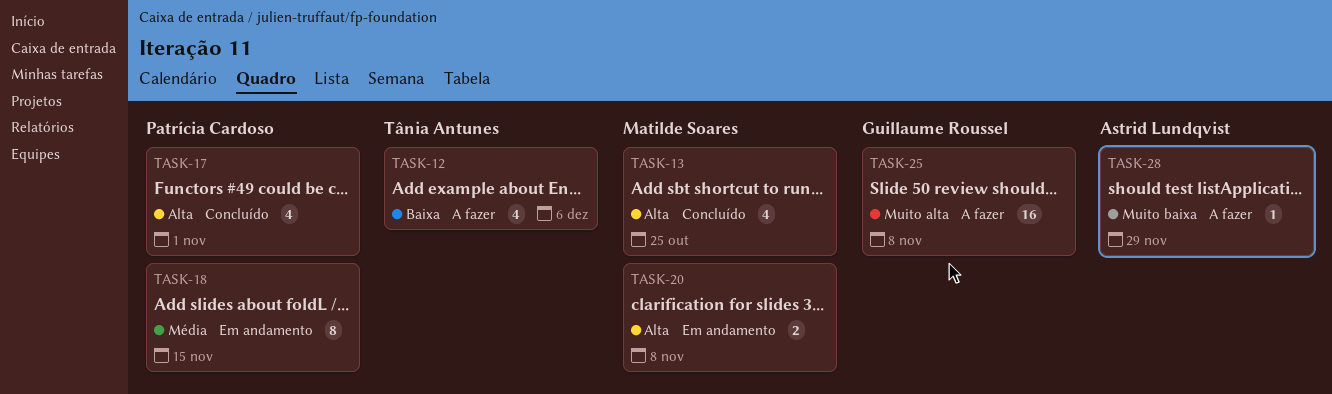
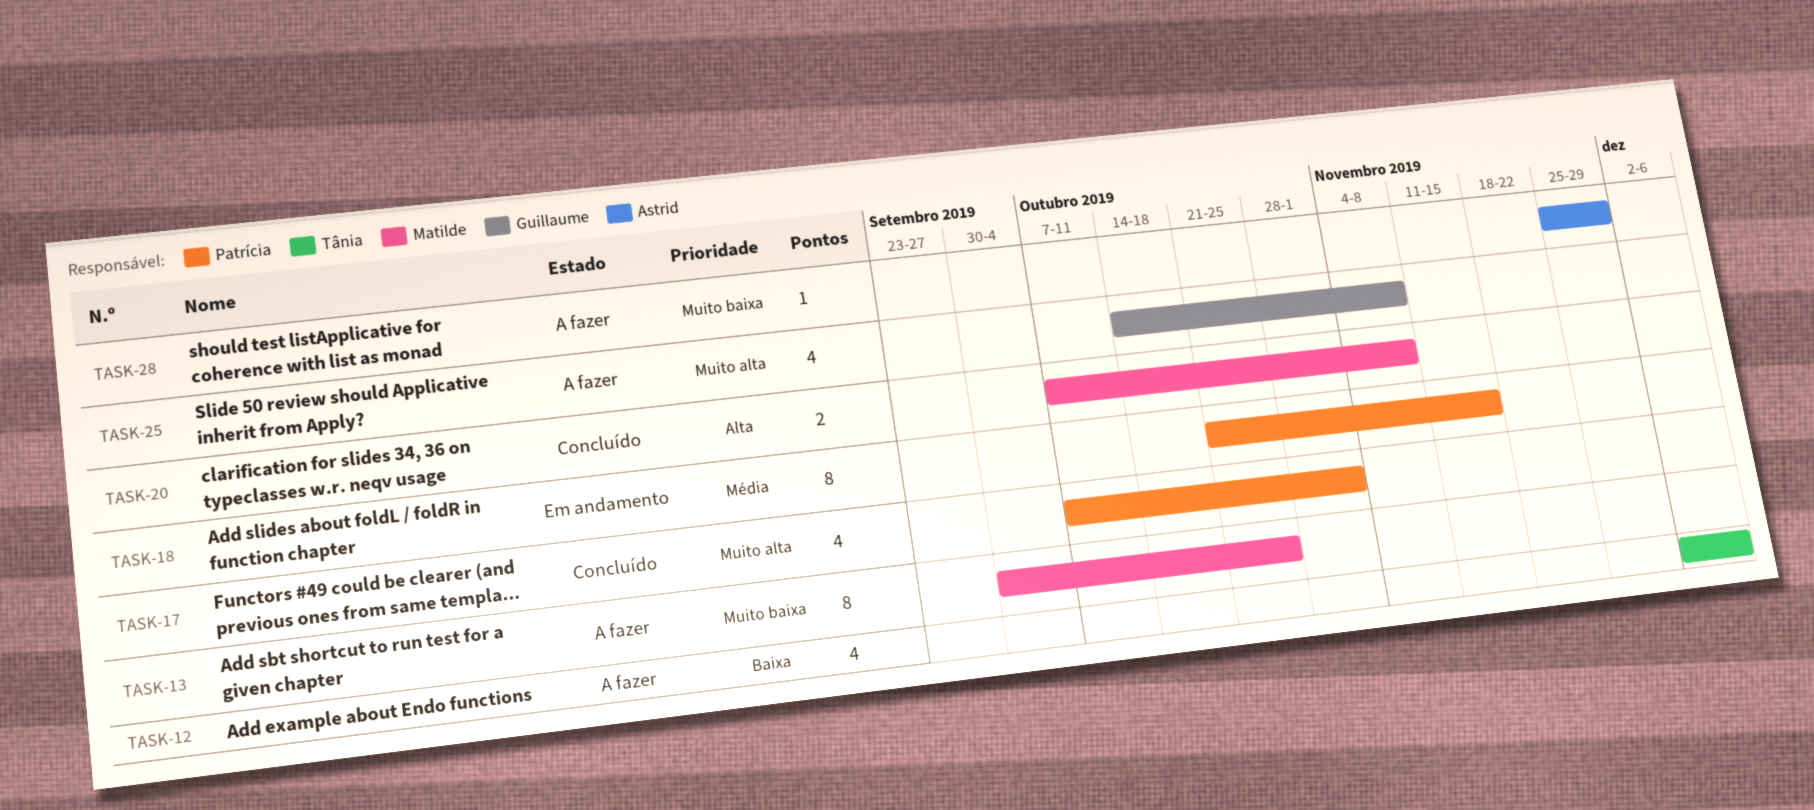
TASK-13, status: Concluído -> A fazer
TASK-13, priority: Alta -> Muito baixa
TASK-13, estimate: 4 -> 8
TASK-17, priority: Alta -> Muito alta
TASK-20, status: Em andamento -> Concluído
TASK-25, estimate: 16 -> 4

